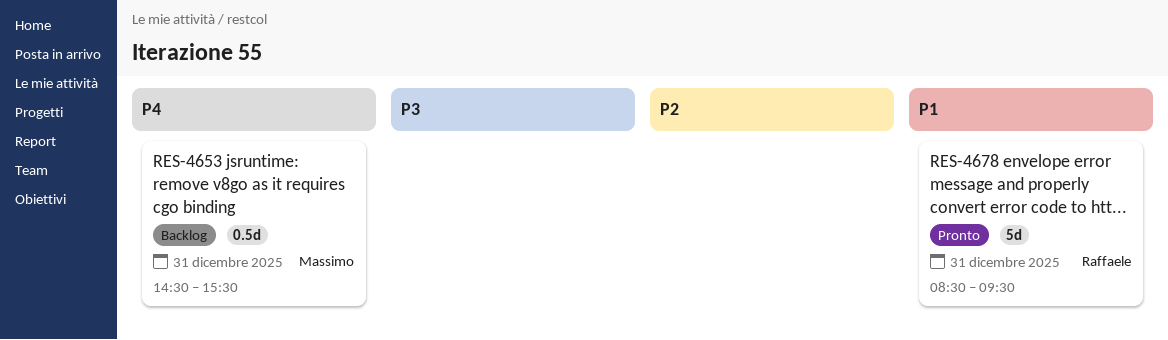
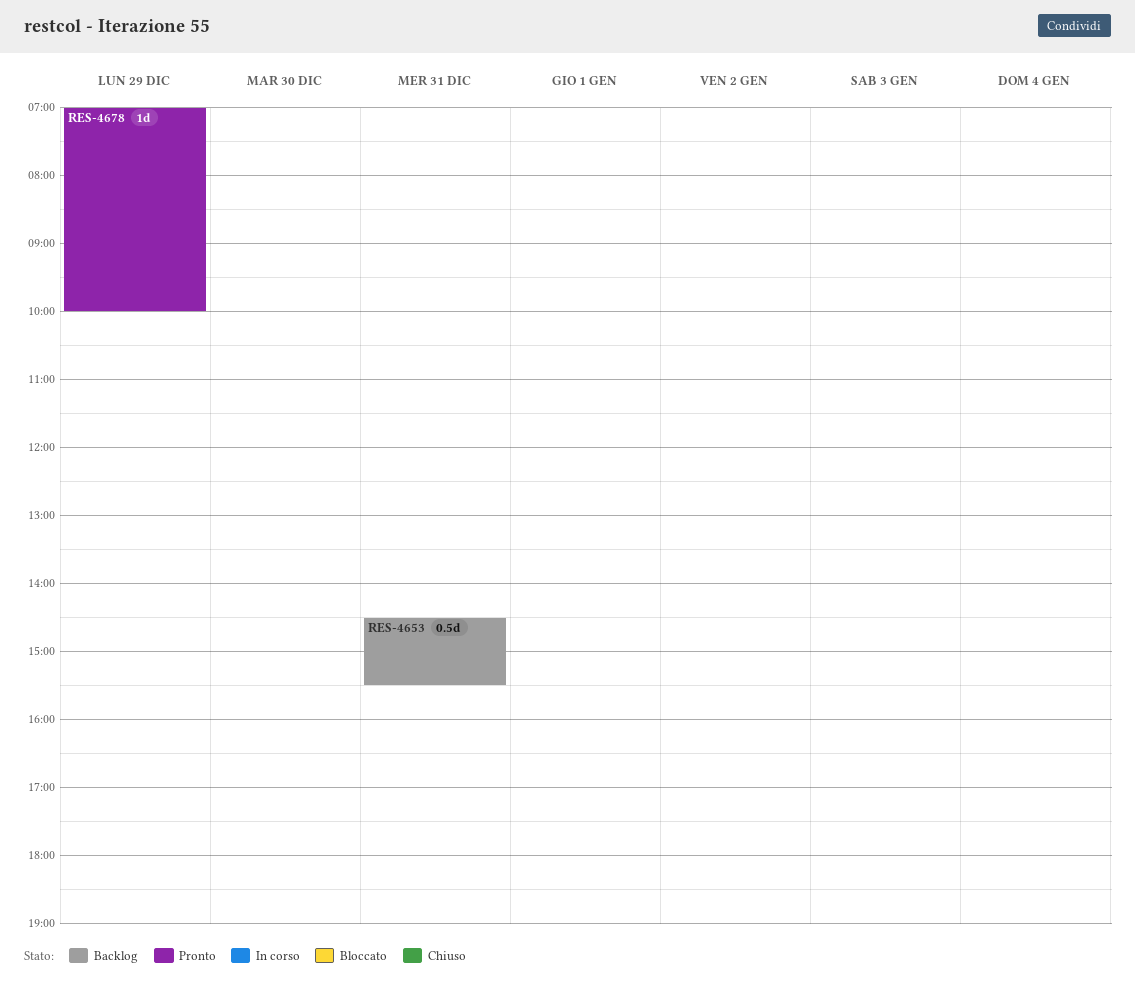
RES-4678, estimate: 5d -> 1d
RES-4678, day: Dec 31 -> Dec 29
RES-4678, begins: 08:30 -> 07:00
RES-4678, ends: 09:30 -> 10:00

